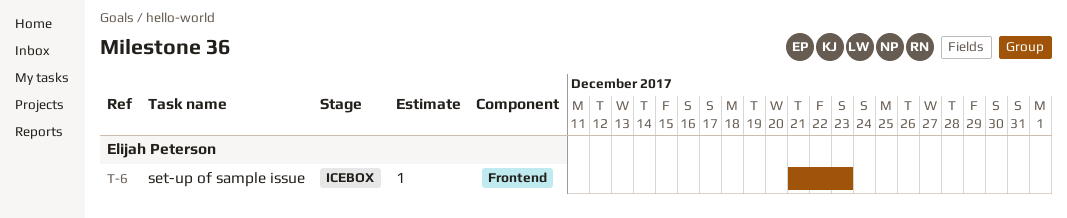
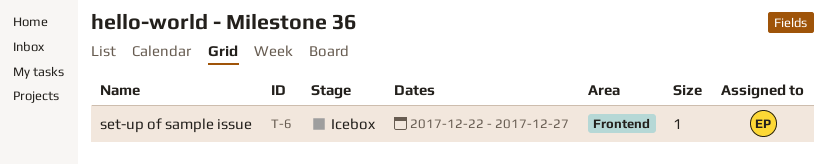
T-6, start: Dec 21 -> Dec 22
T-6, due: Dec 23 -> Dec 27

